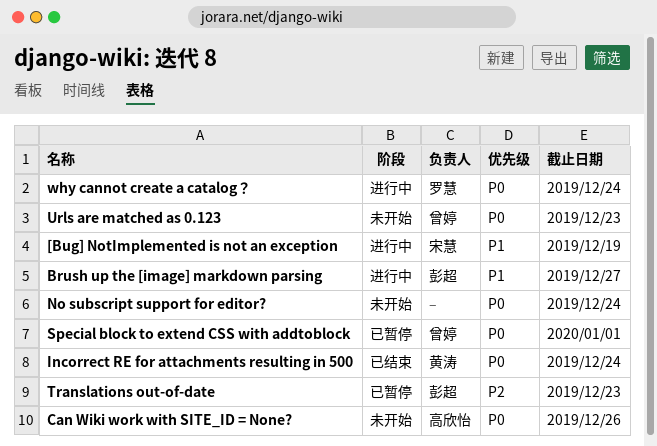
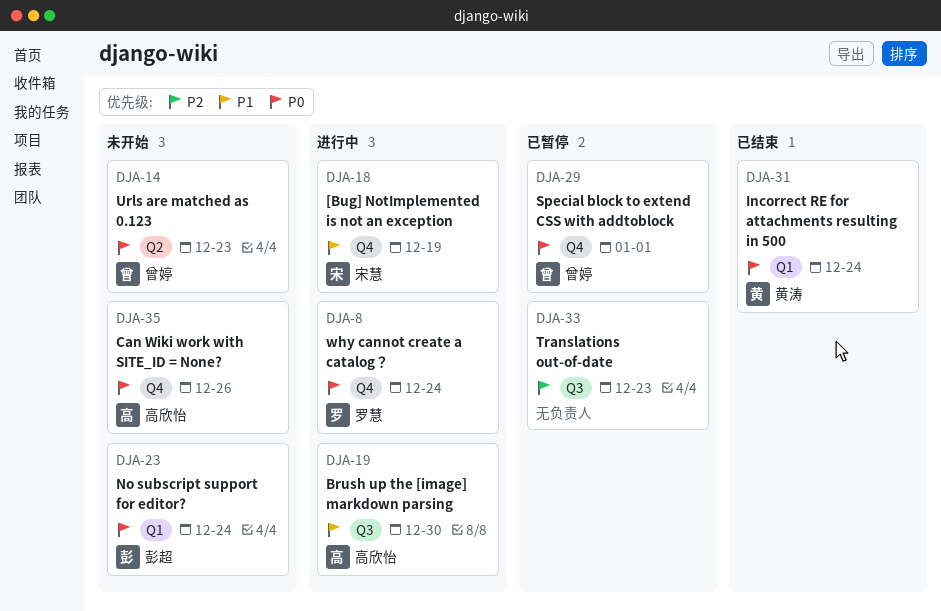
Brush up the [image] markdown parsing, owner: 彭超 -> 高欣怡
Brush up the [image] markdown parsing, due: Dec 27 -> Dec 30
No subscript support for editor?, owner: none -> 彭超
Translations out-of-date, owner: 彭超 -> none

